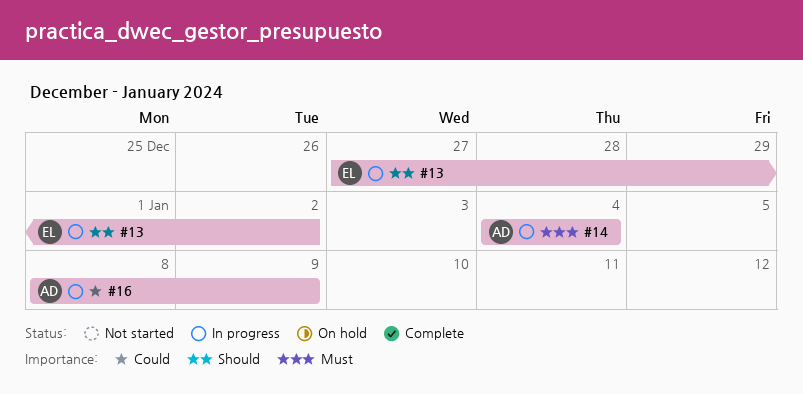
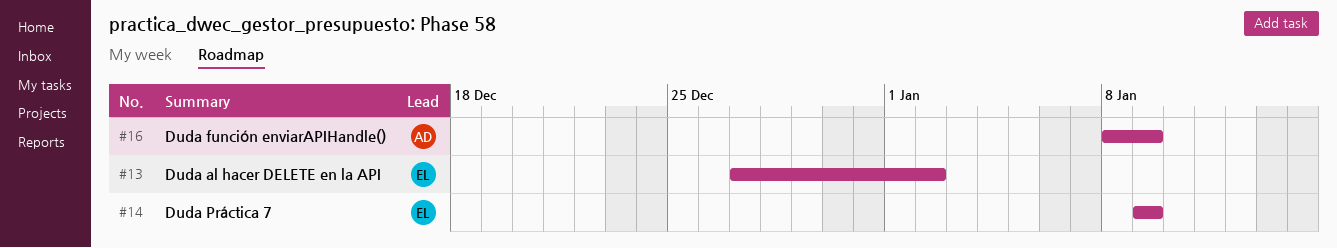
#14, owner: AD -> EL
#14, start: Jan 4 -> Jan 9
#14, due: Jan 4 -> Jan 9

